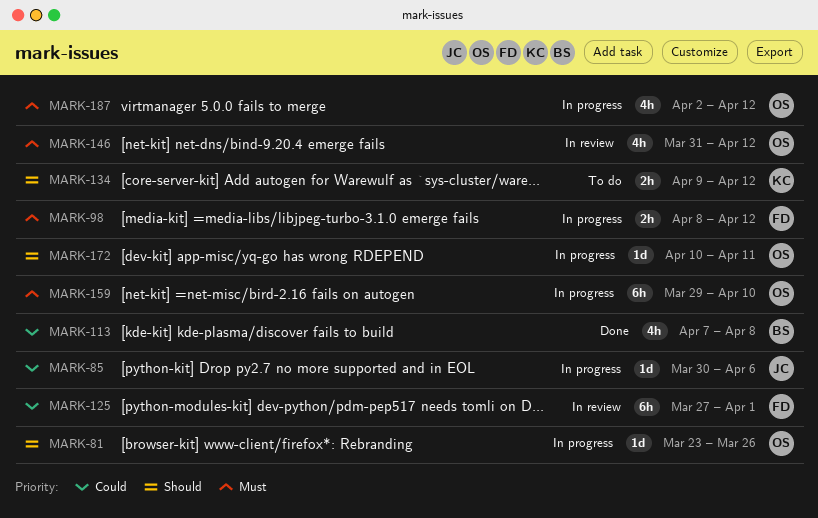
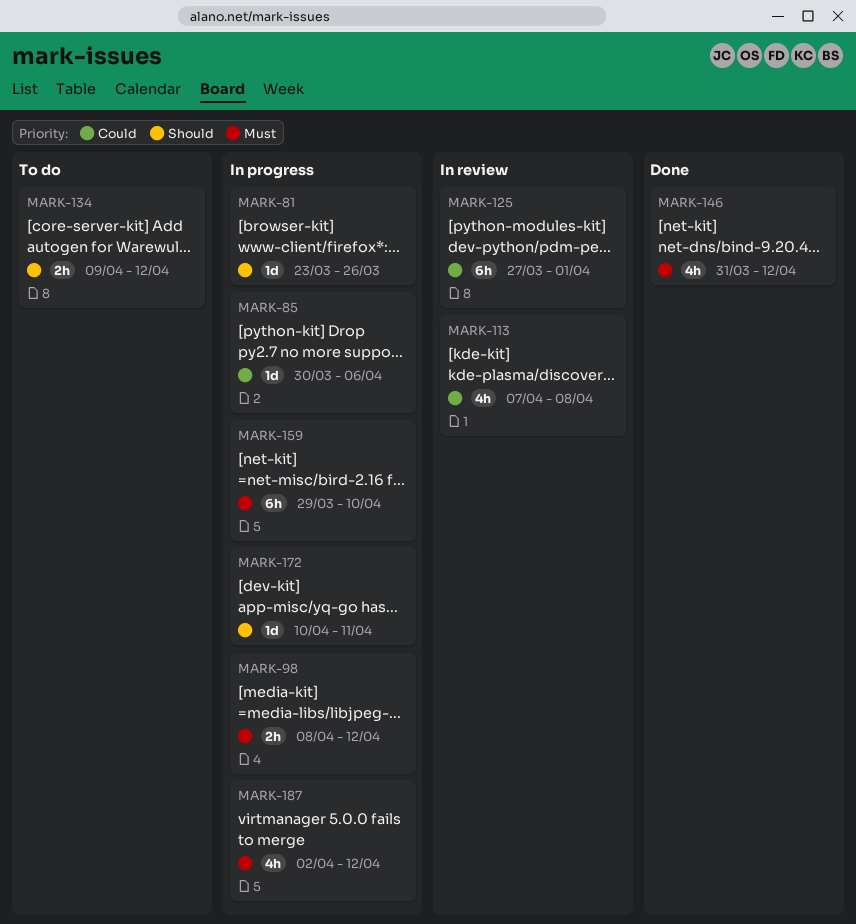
MARK-113, status: Done -> In review
MARK-146, status: In review -> Done

